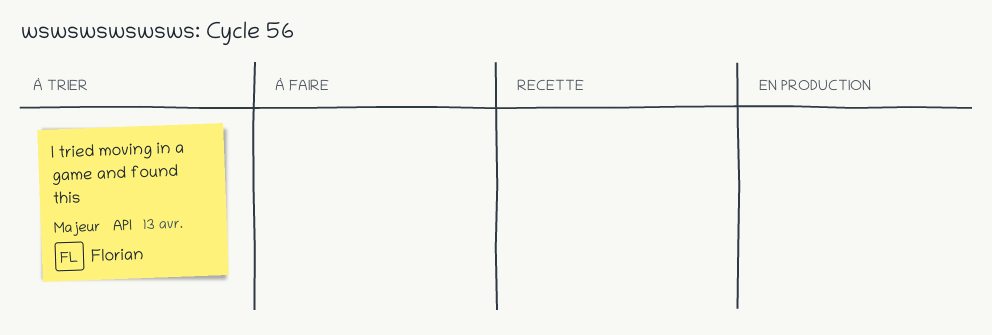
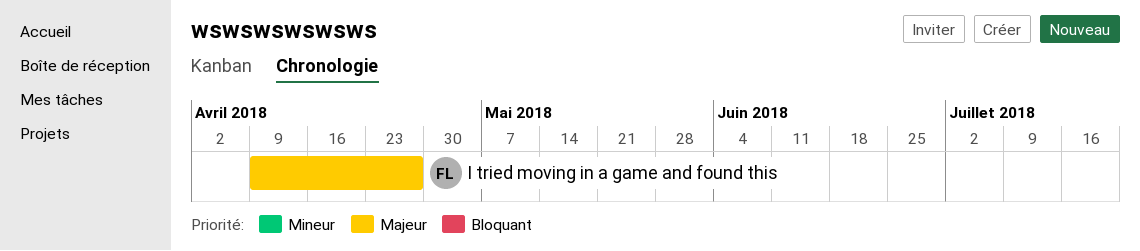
I tried moving in a game and found this, due: Apr 13 -> Apr 27

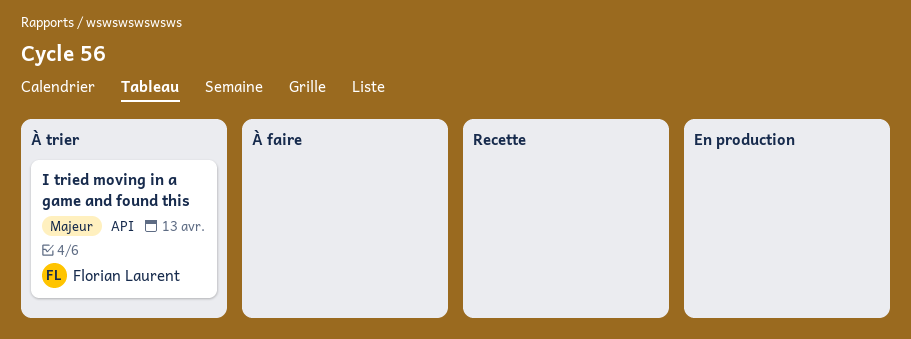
I tried moving in a game and found this, due: Apr 27 -> Apr 13

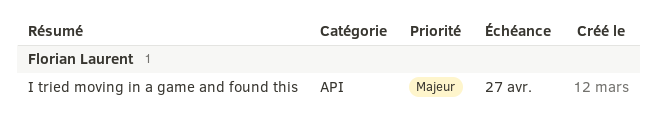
I tried moving in a game and found this, due: Apr 13 -> Apr 27

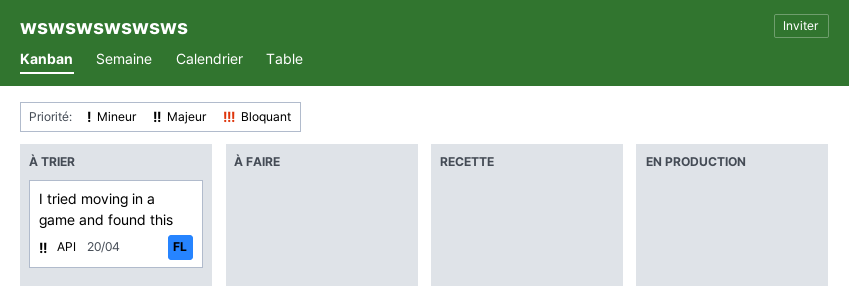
I tried moving in a game and found this, due: Apr 27 -> Apr 20

